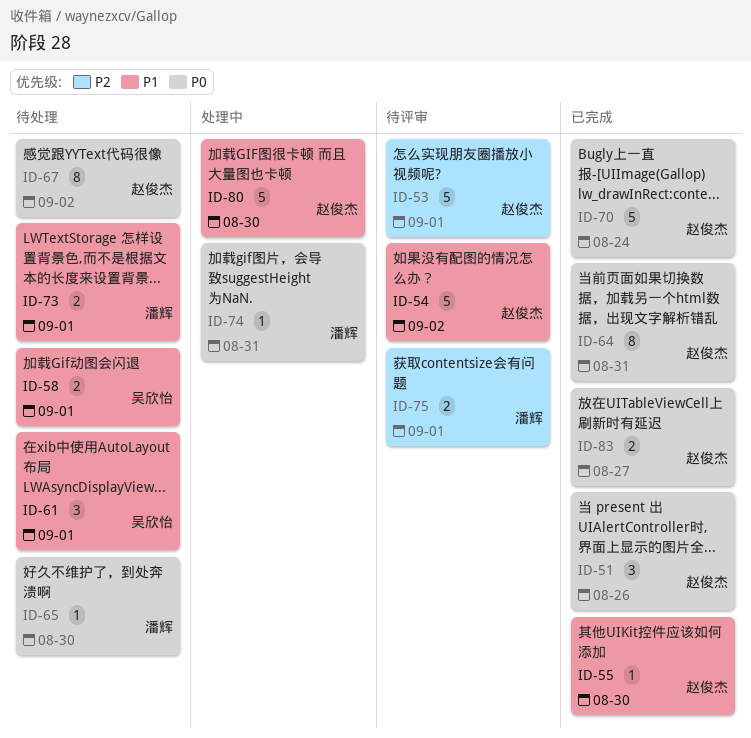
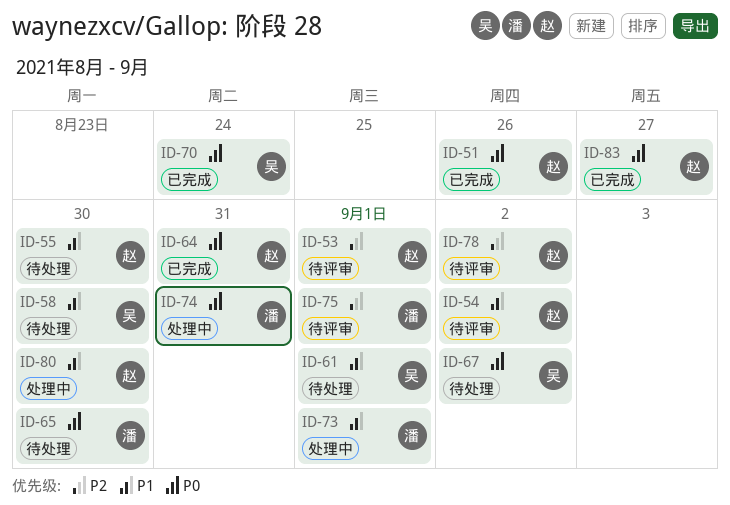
ID-55, status: 已完成 -> 待处理
ID-58, due: Sep 1 -> Aug 30
ID-67, owner: 赵俊杰 -> 吴欣怡
ID-70, owner: 赵俊杰 -> 吴欣怡
ID-73, status: 待处理 -> 处理中
ID-78: none -> present

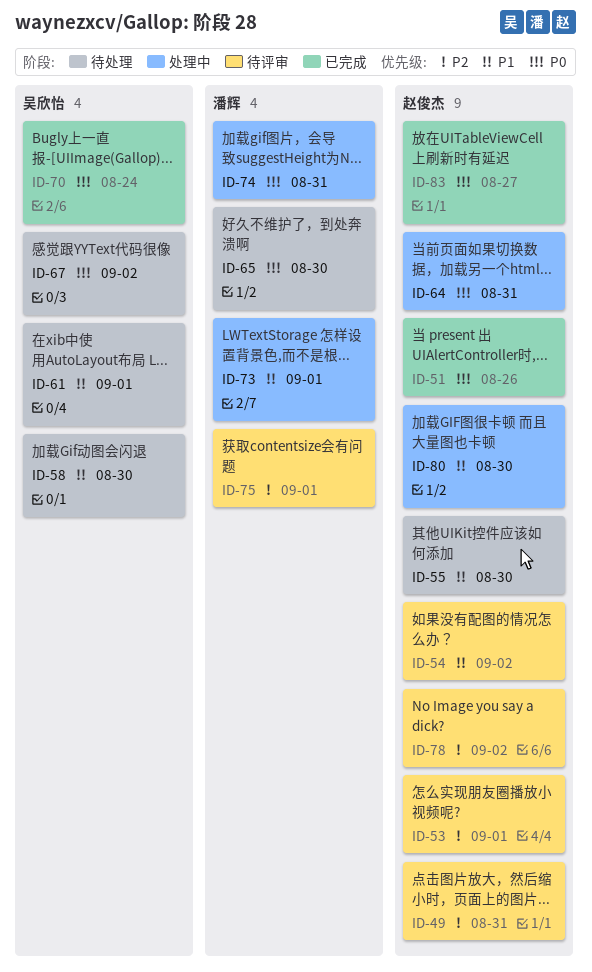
ID-49: none -> present
ID-64, status: 已完成 -> 处理中

